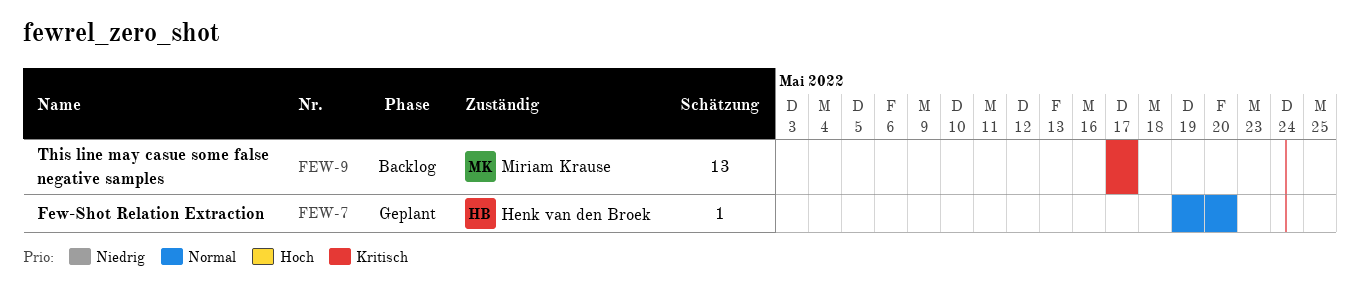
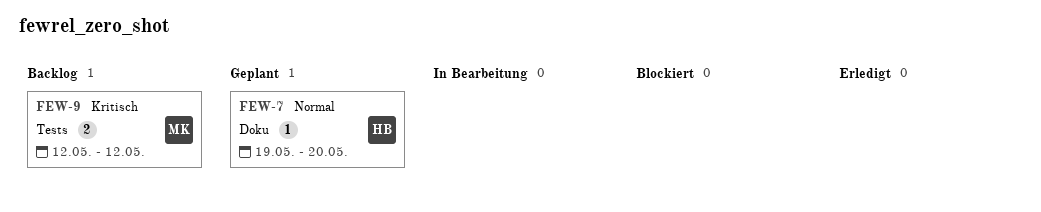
FEW-9, estimate: 13 -> 2
FEW-9, start: May 17 -> May 12
FEW-9, due: May 17 -> May 12

